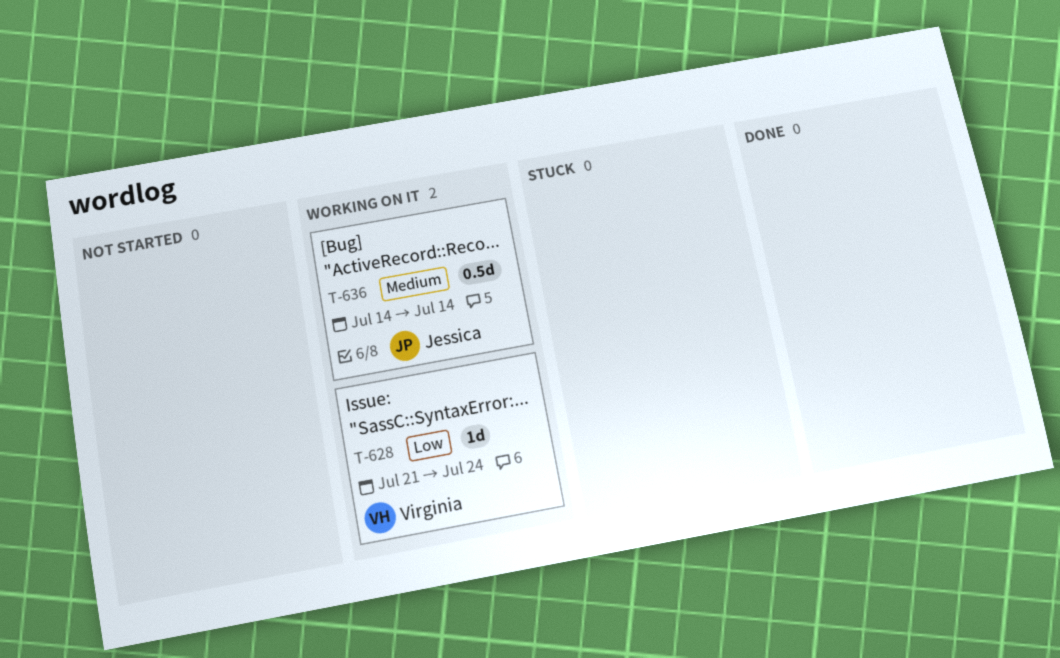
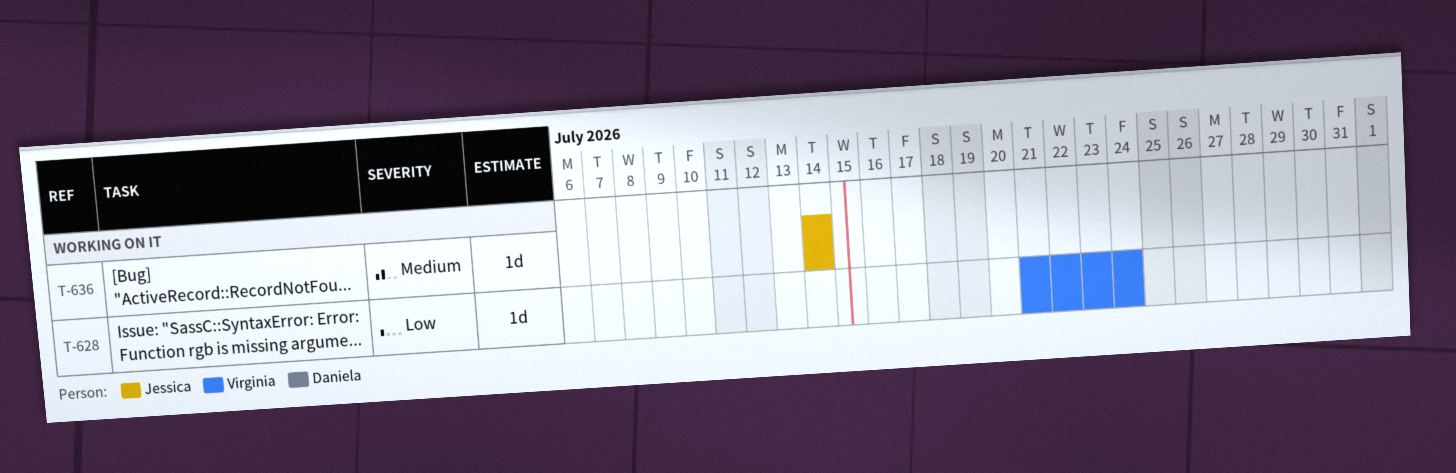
T-636, estimate: 0.5d -> 1d

